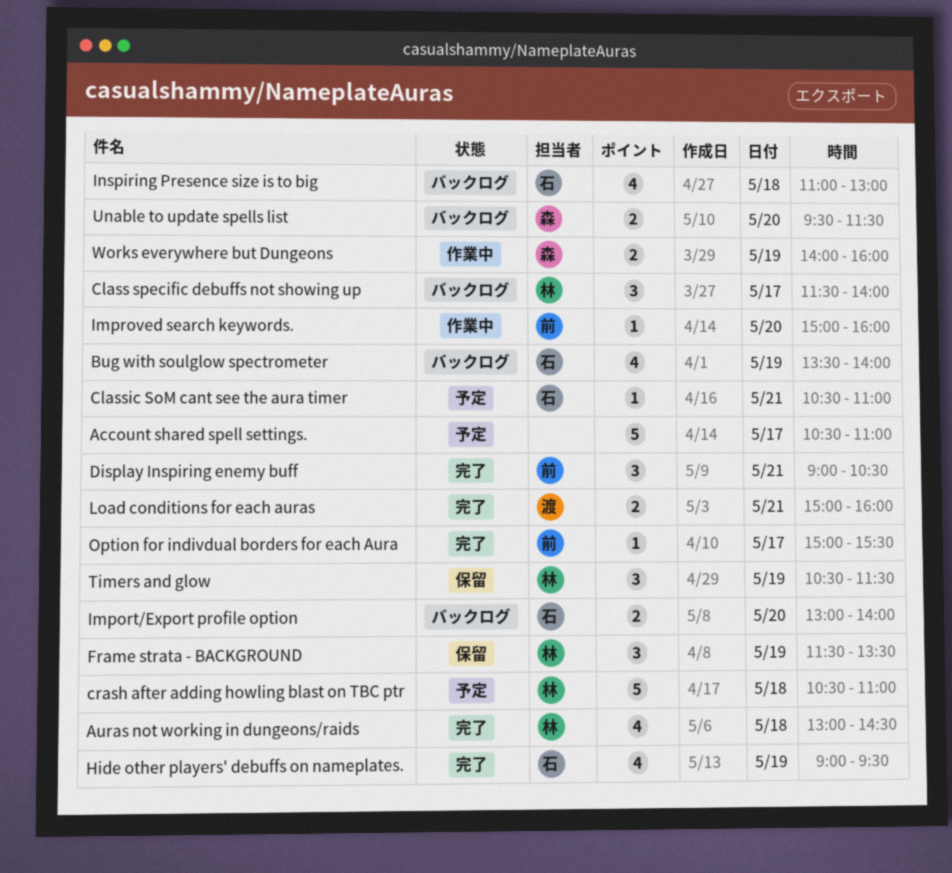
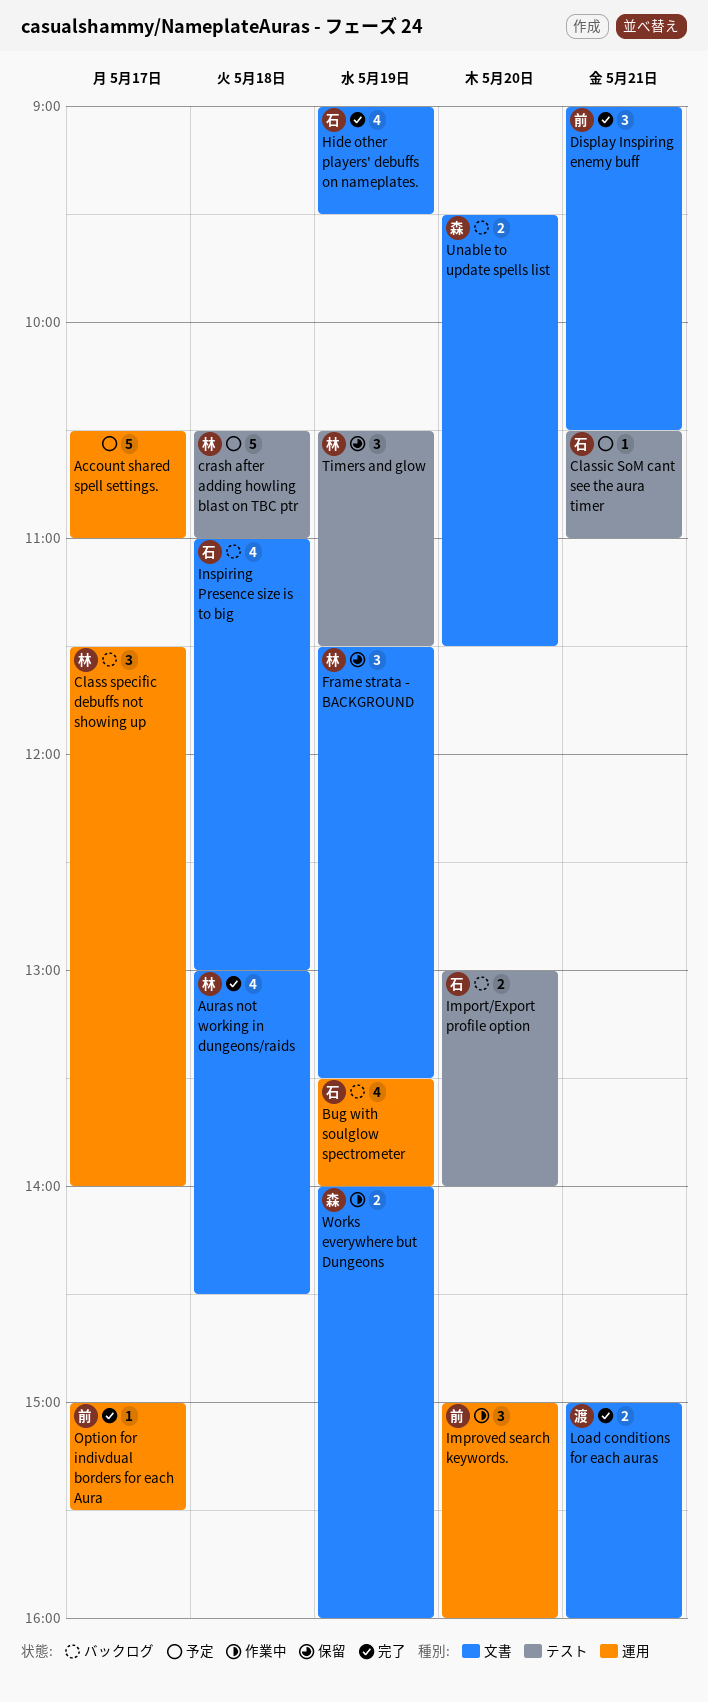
Improved search keywords., estimate: 1 -> 3

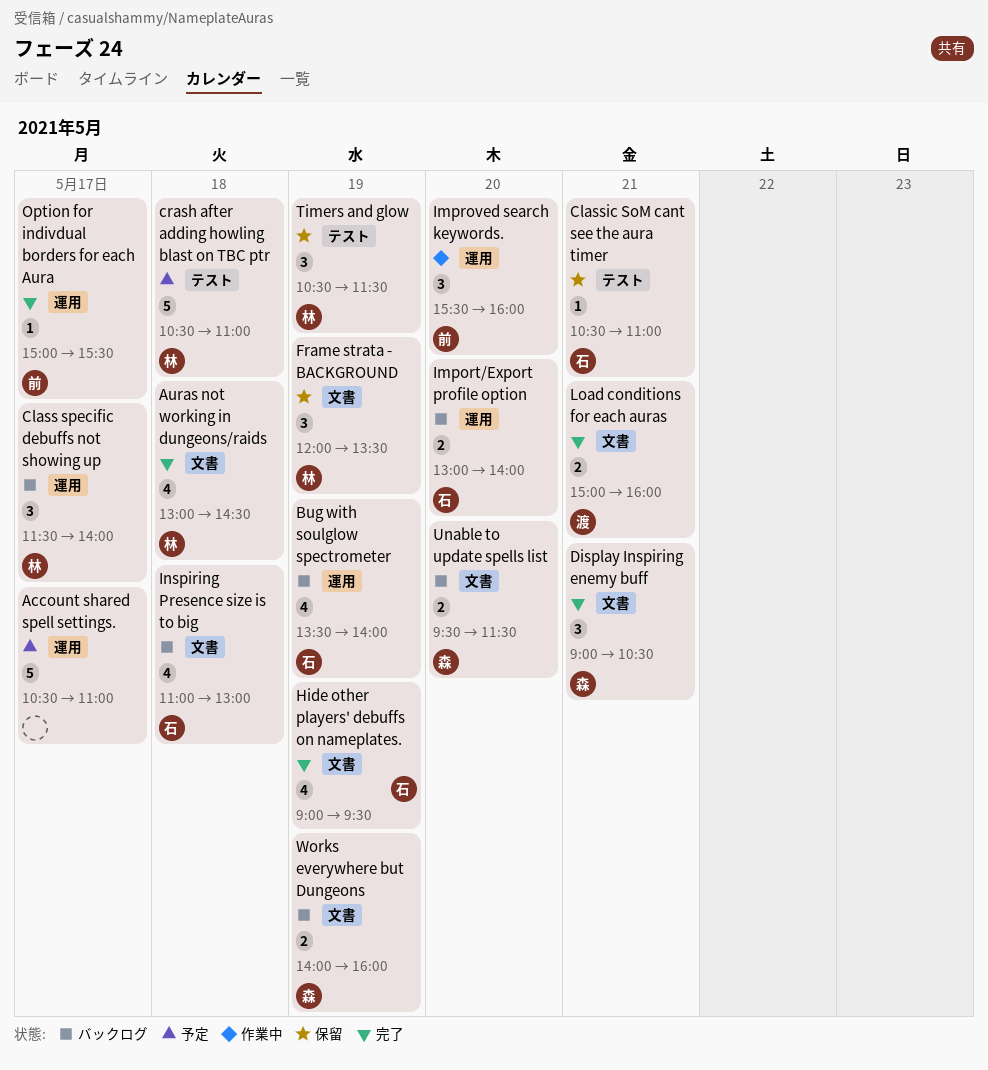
Classic SoM cant see the aura timer, status: 予定 -> 保留
Display Inspiring enemy buff, owner: 前 -> 森
Frame strata - BACKGROUND, begins: 11:30 -> 12:00
Import/Export profile option, label: テスト -> 運用
Improved search keywords., begins: 15:00 -> 15:30
Works everywhere but Dungeons, status: 作業中 -> バックログ

